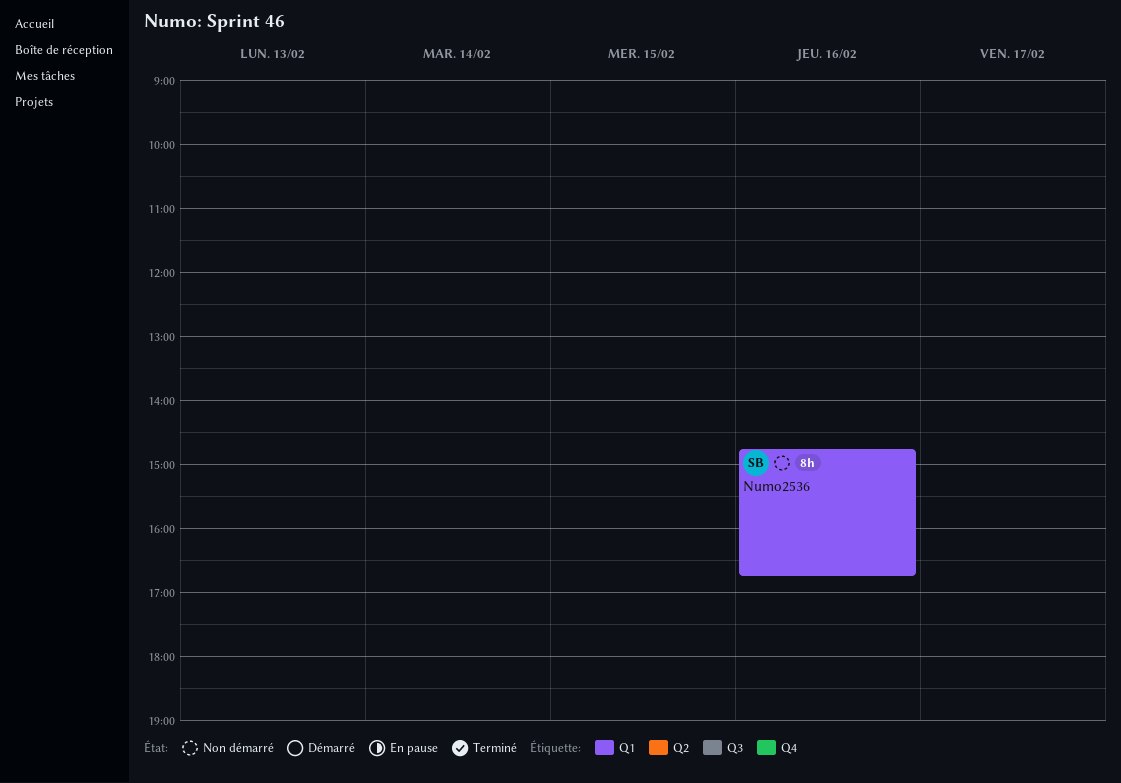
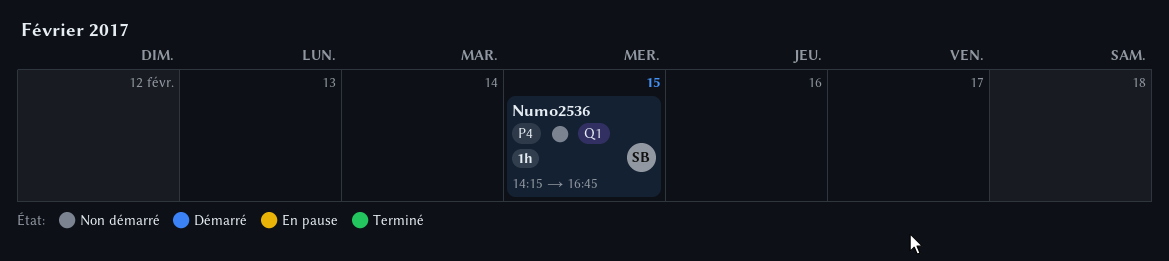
Numo2536, estimate: 8h -> 1h
Numo2536, day: Feb 16 -> Feb 15
Numo2536, begins: 14:45 -> 14:15

